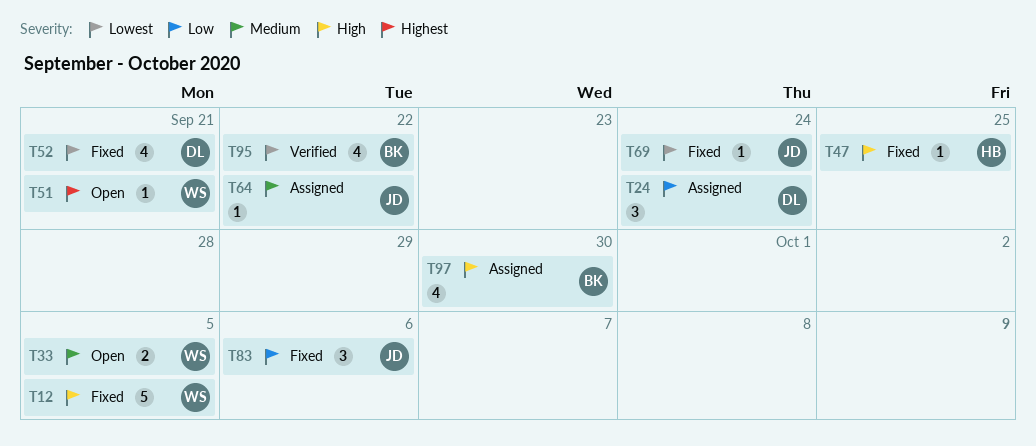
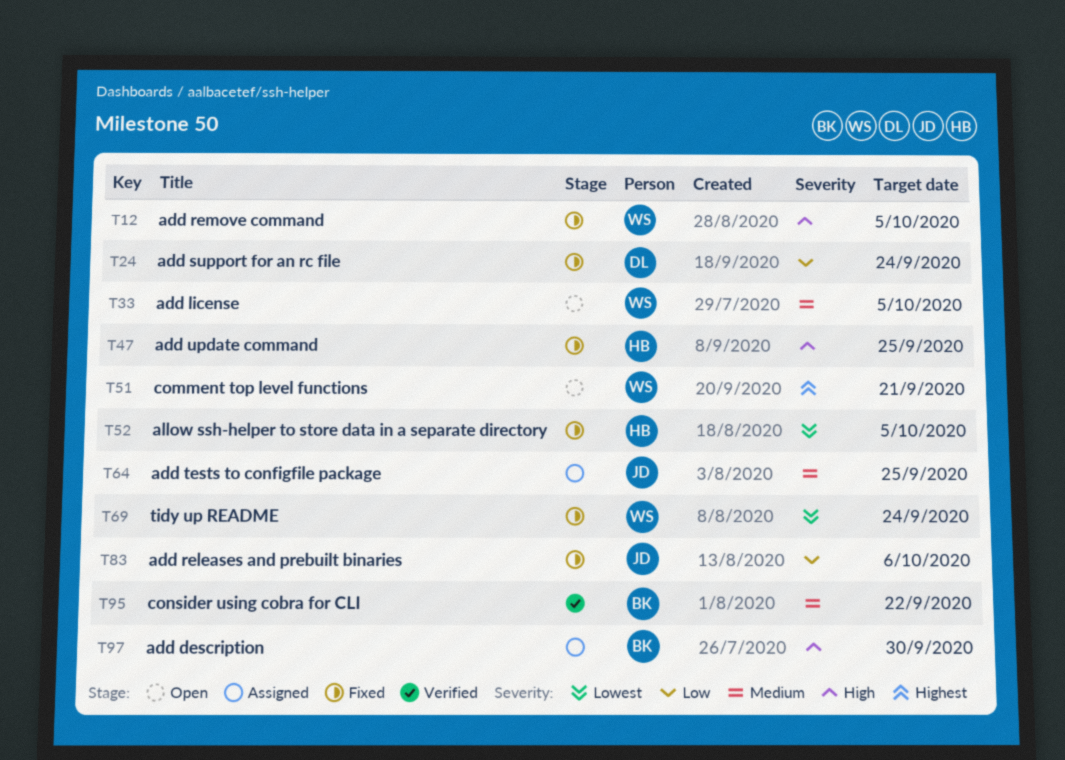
T24, status: Assigned -> Fixed
T52, owner: DL -> HB
T52, due: Sep 21 -> Oct 5
T64, due: Sep 22 -> Sep 25
T69, owner: JD -> WS
T95, priority: Lowest -> Medium

